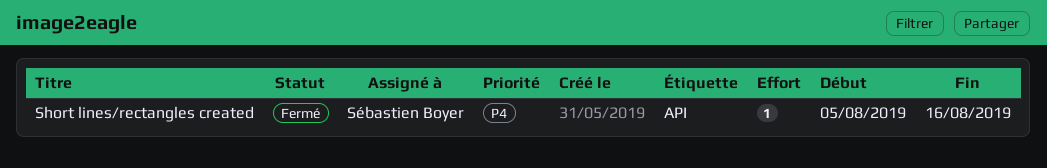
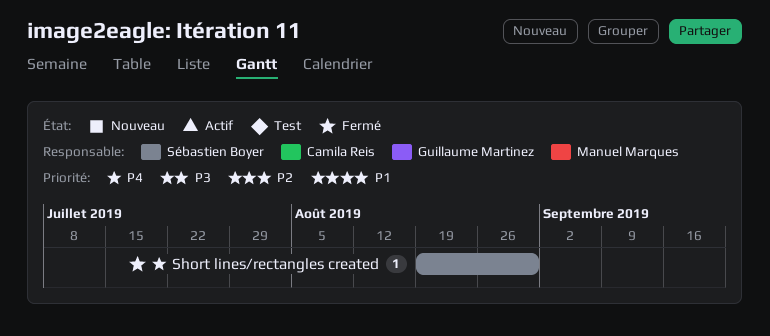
Short lines/rectangles created, start: Aug 5 -> Aug 19
Short lines/rectangles created, due: Aug 16 -> Aug 30

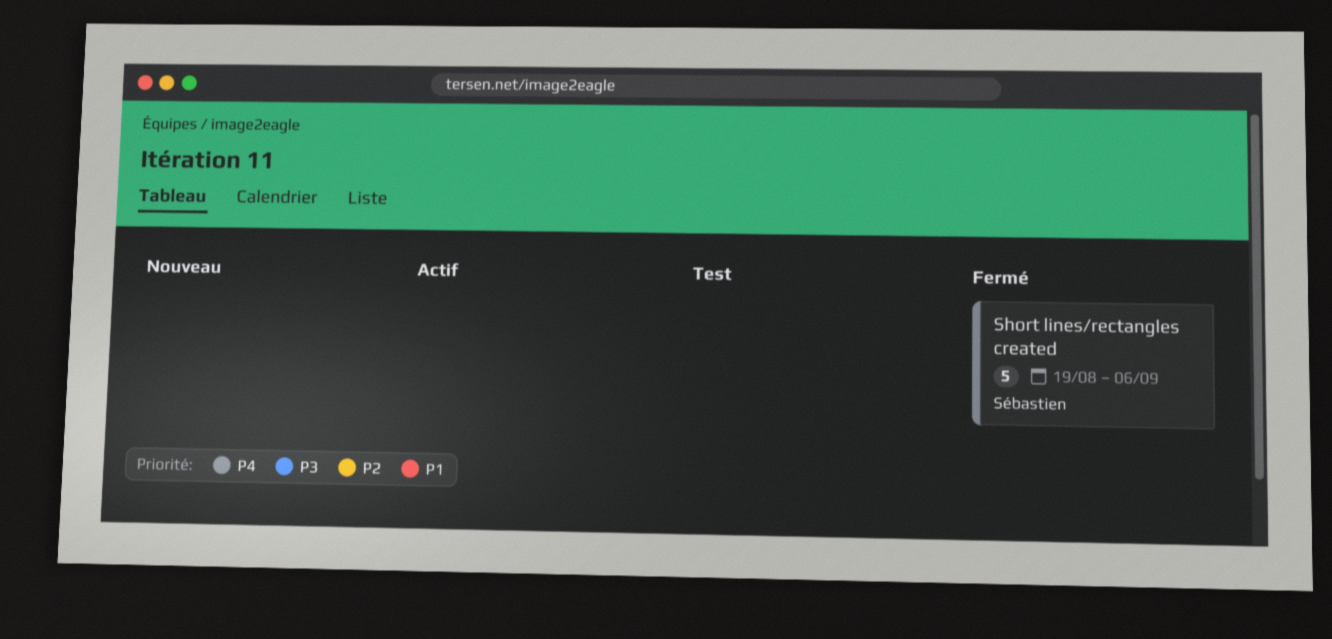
Short lines/rectangles created, estimate: 1 -> 5
Short lines/rectangles created, due: Aug 30 -> Sep 6

